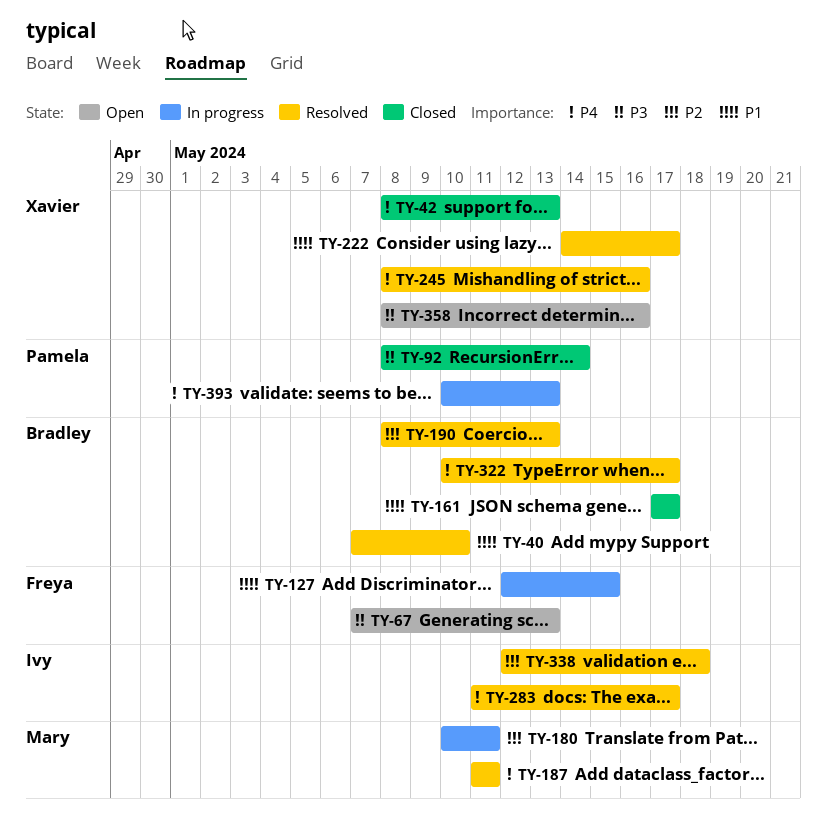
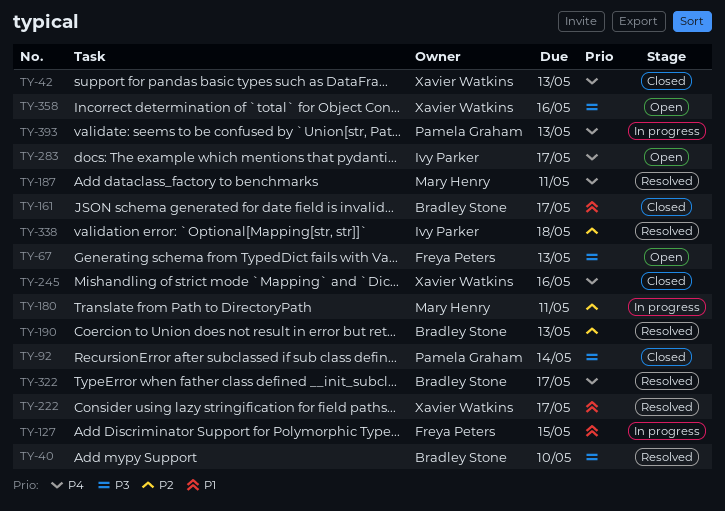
TY-40, priority: P1 -> P3
TY-245, status: Resolved -> Closed
TY-283, status: Resolved -> Open

